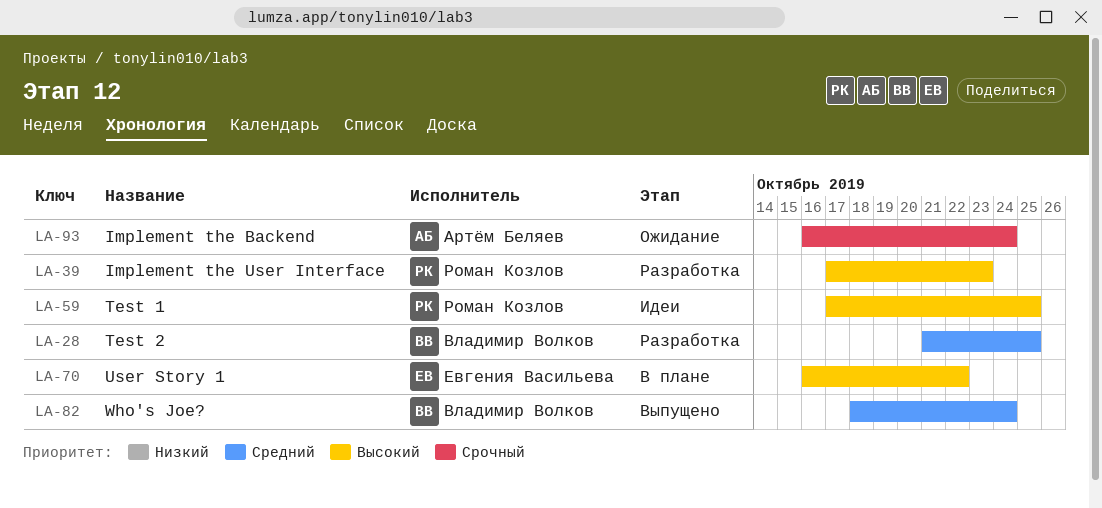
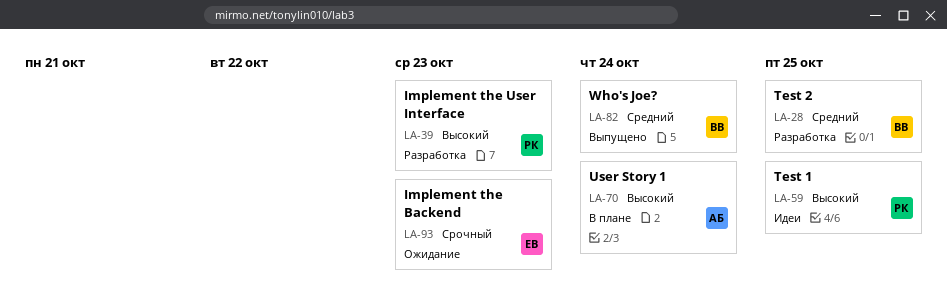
LA-70, owner: Евгения Васильева -> Артём Беляев
LA-70, due: Oct 22 -> Oct 24
LA-93, owner: Артём Беляев -> Евгения Васильева
LA-93, due: Oct 24 -> Oct 23

